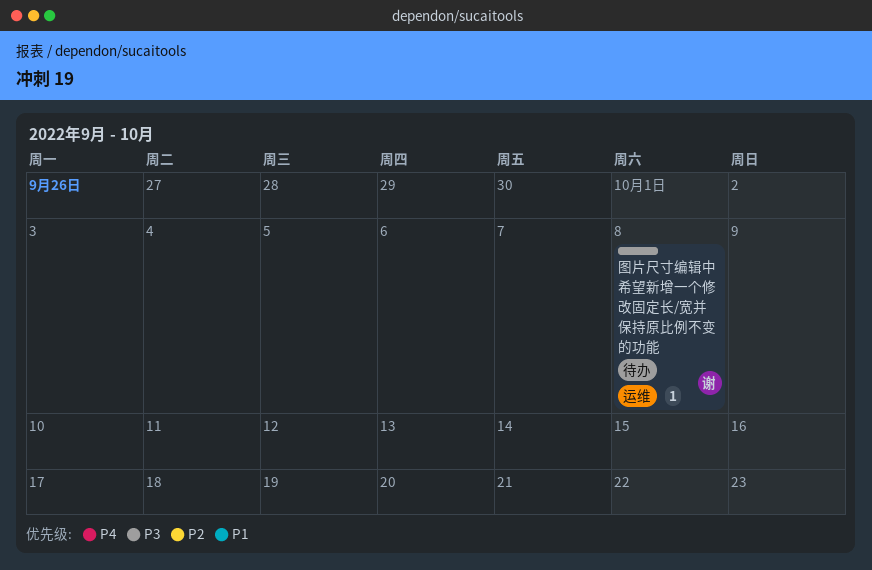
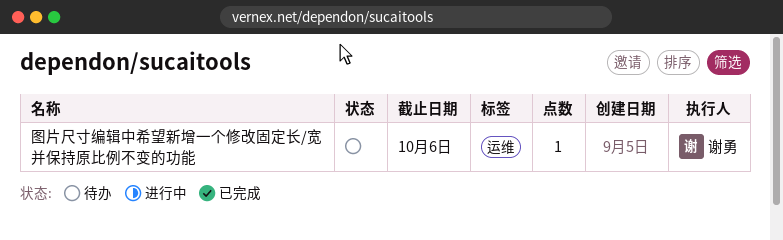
图片尺寸编辑中希望新增一个修改固定长/宽并保持原比例不变的功能, due: Oct 8 -> Oct 6

